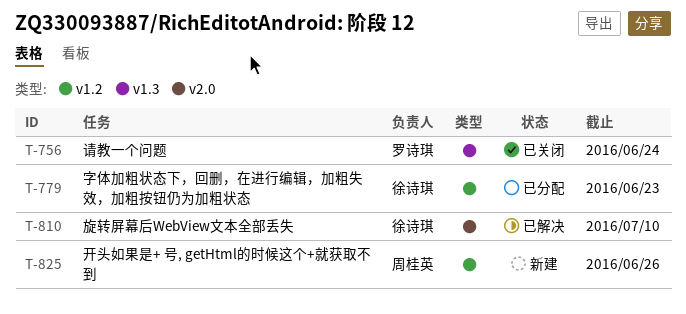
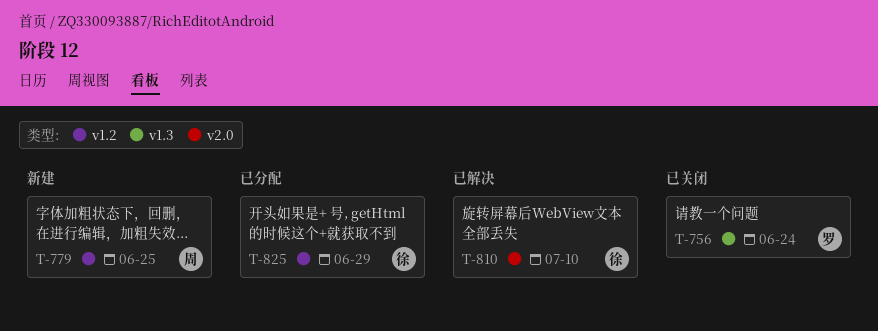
T-779, status: 已分配 -> 新建
T-779, owner: 徐诗琪 -> 周桂英
T-779, due: Jun 23 -> Jun 25
T-825, status: 新建 -> 已分配
T-825, owner: 周桂英 -> 徐诗琪
T-825, due: Jun 26 -> Jun 29

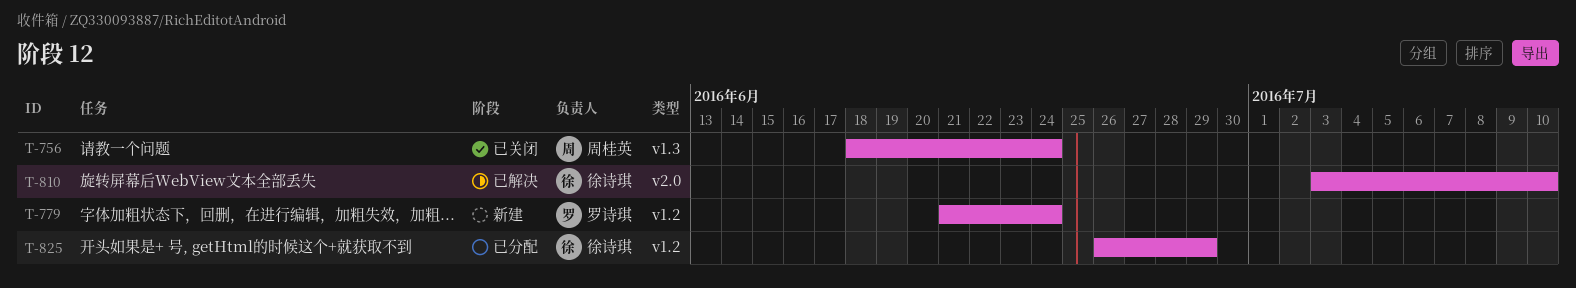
T-756, owner: 罗诗琪 -> 周桂英
T-779, owner: 周桂英 -> 罗诗琪
T-779, due: Jun 25 -> Jun 24

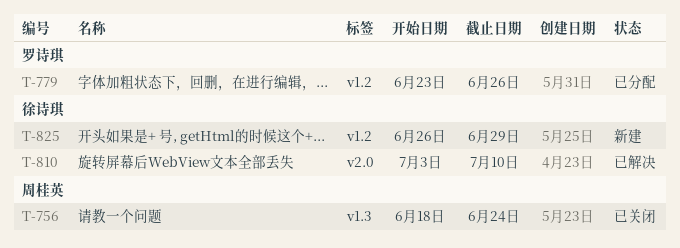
T-779, status: 新建 -> 已分配
T-779, start: Jun 21 -> Jun 23
T-779, due: Jun 24 -> Jun 26
T-825, status: 已分配 -> 新建

